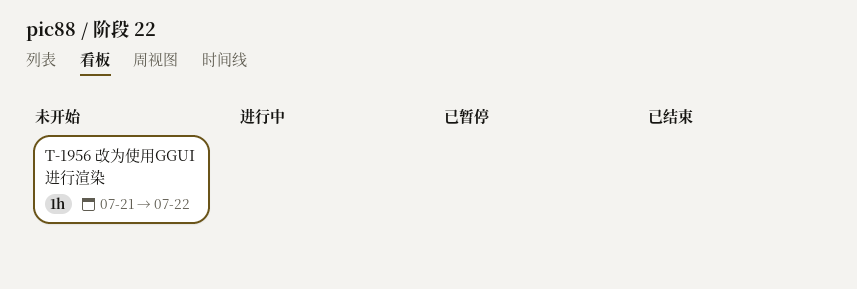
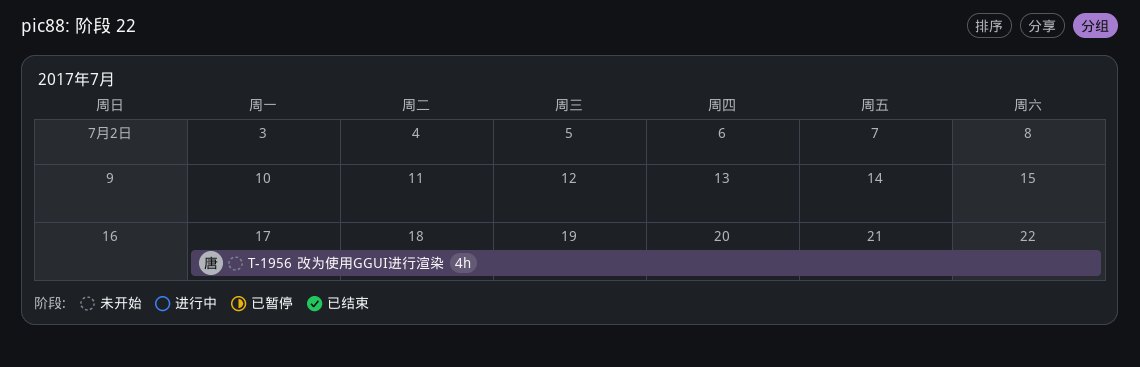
T-1956, estimate: 1h -> 4h
T-1956, start: Jul 21 -> Jul 17

